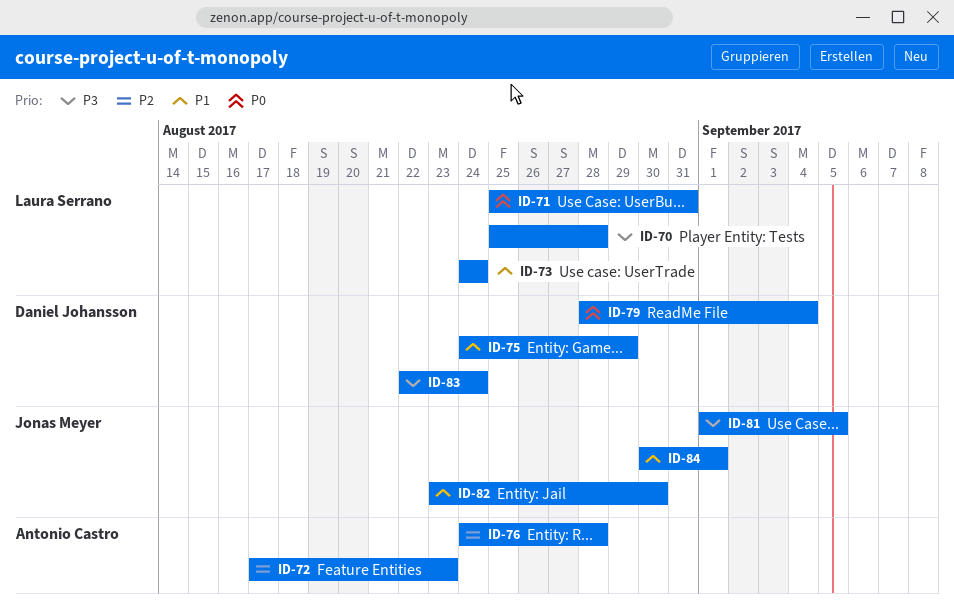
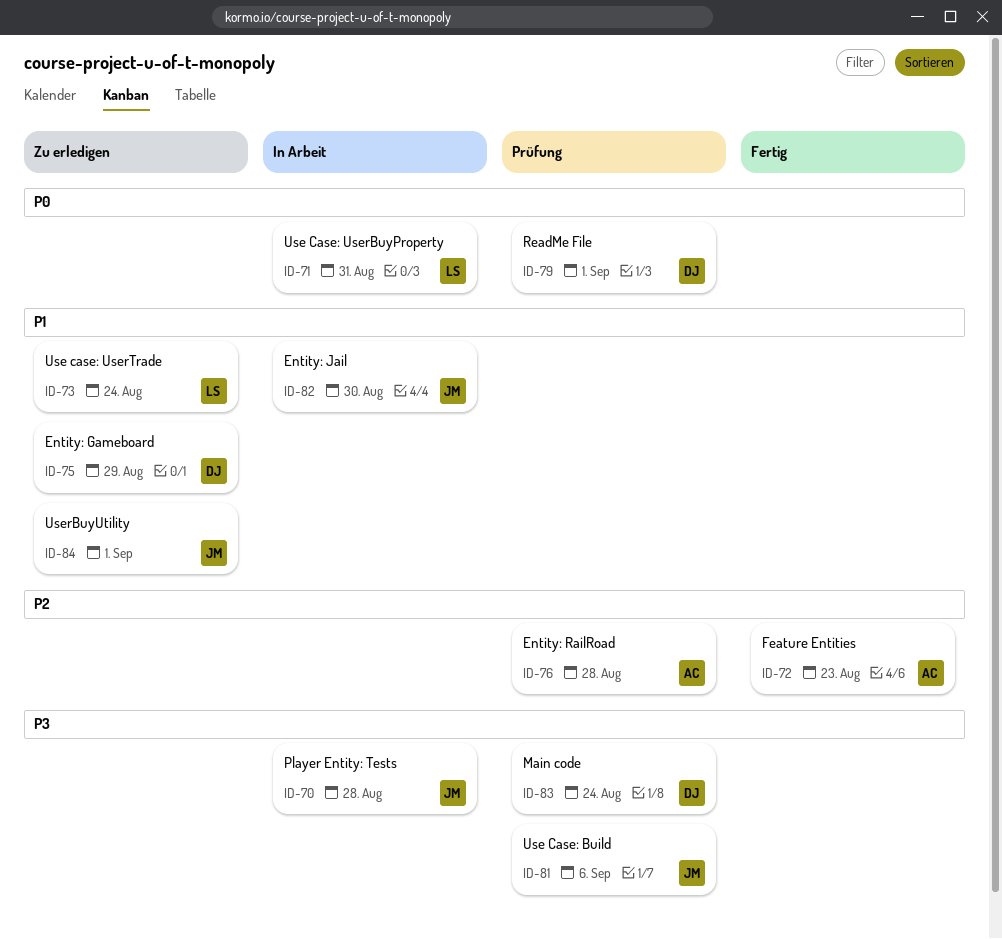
ID-70, owner: Laura Serrano -> Jonas Meyer
ID-79, due: Sep 4 -> Sep 1
ID-81, due: Sep 5 -> Sep 6

